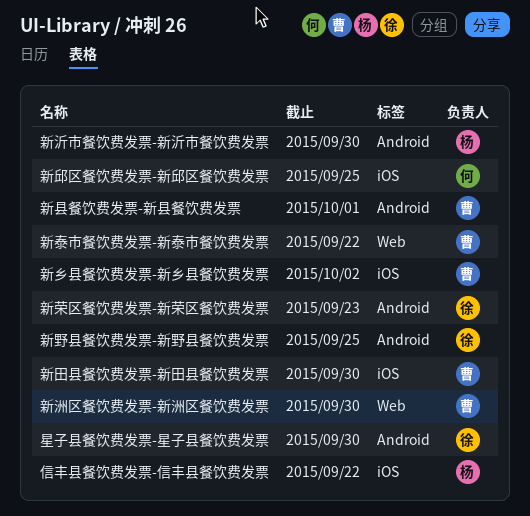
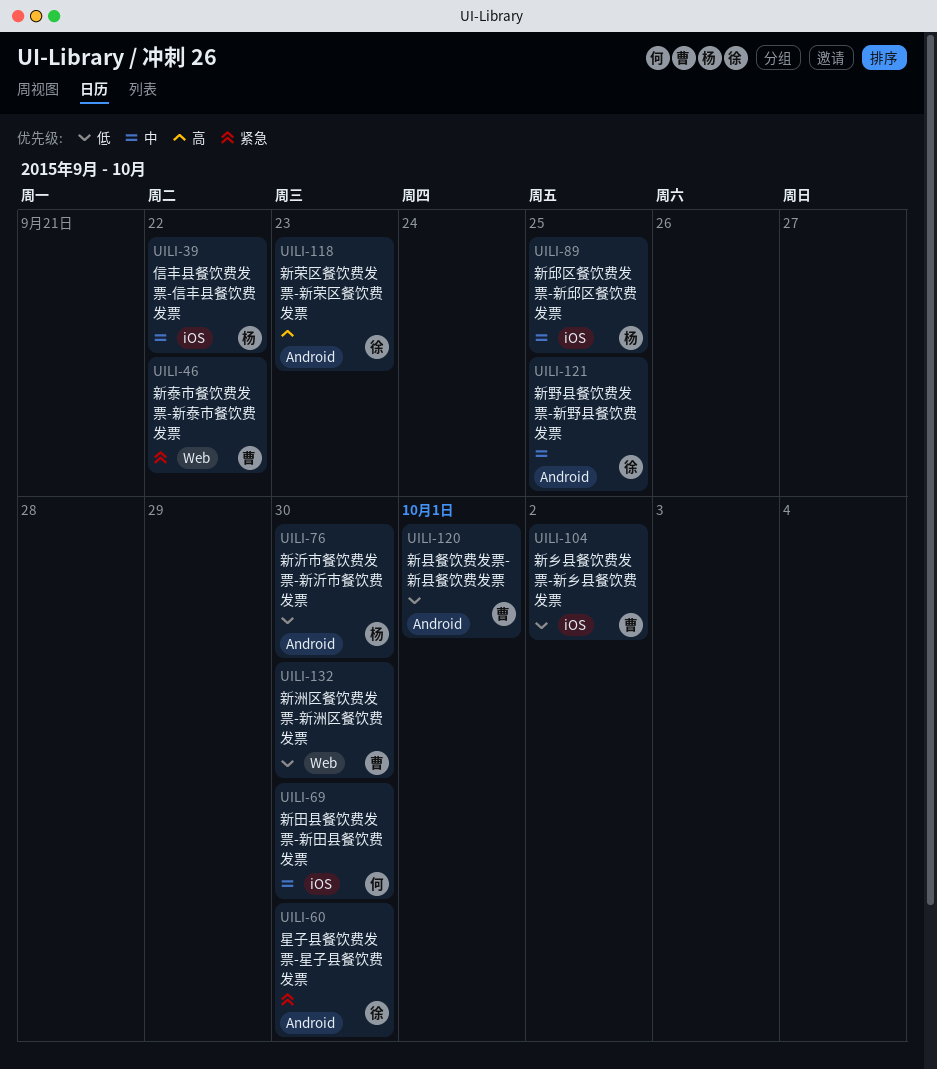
新田县餐饮费发票-新田县餐饮费发票, owner: 曹 -> 何
新邱区餐饮费发票-新邱区餐饮费发票, owner: 何 -> 杨

